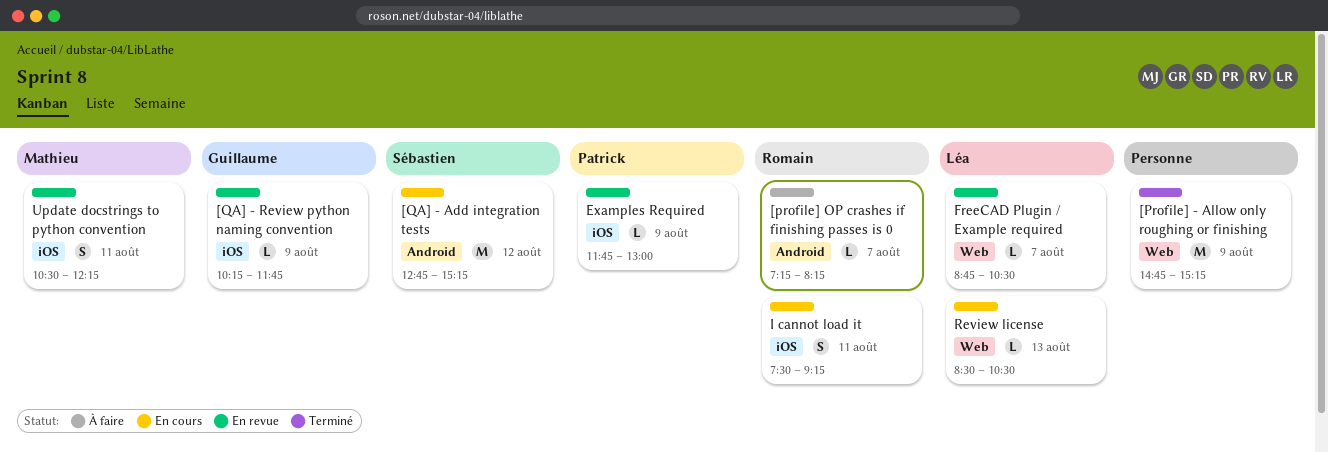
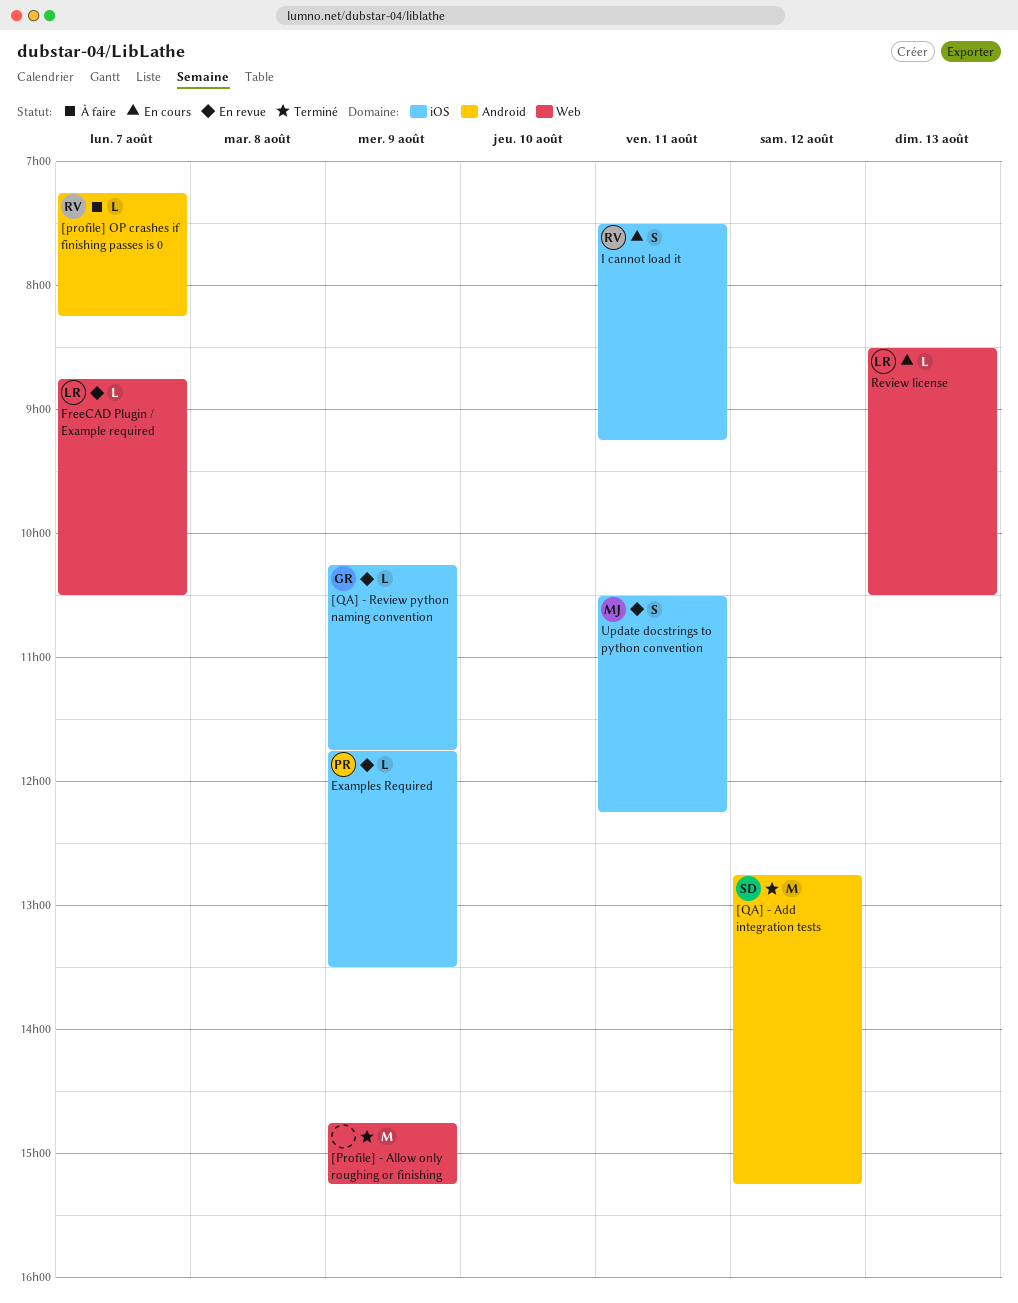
[QA] - Add integration tests, status: En cours -> Terminé
Examples Required, ends: 13:00 -> 13:30

